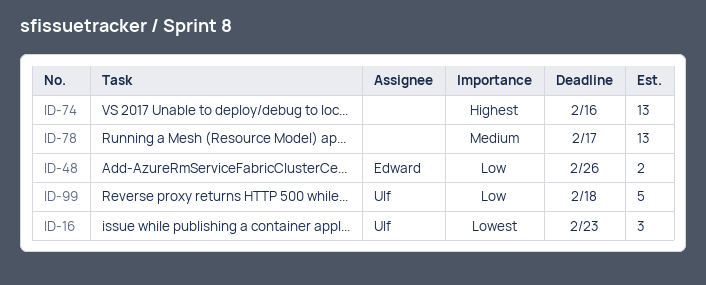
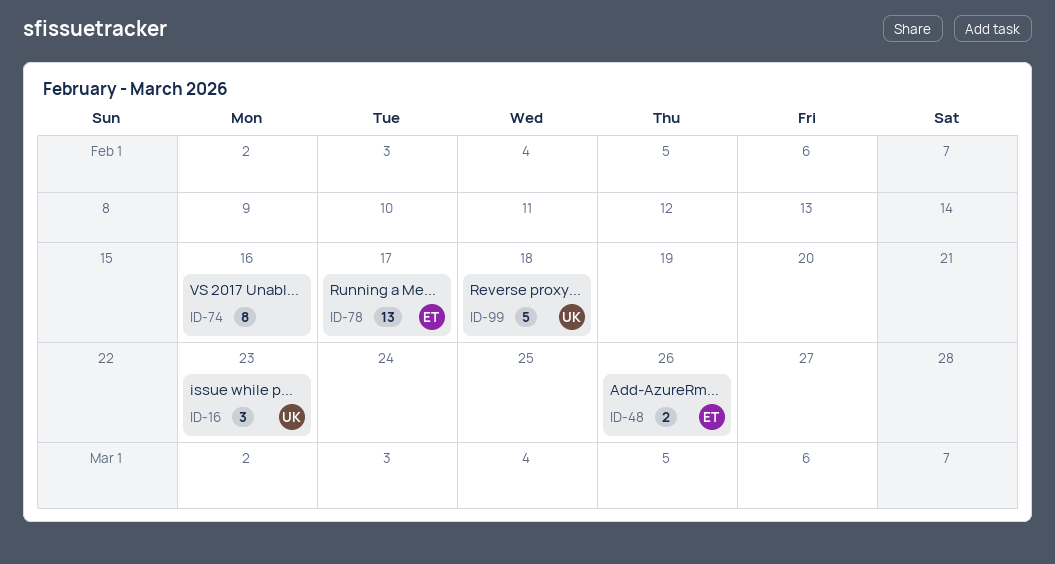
ID-74, estimate: 13 -> 8
ID-78, owner: none -> Edward

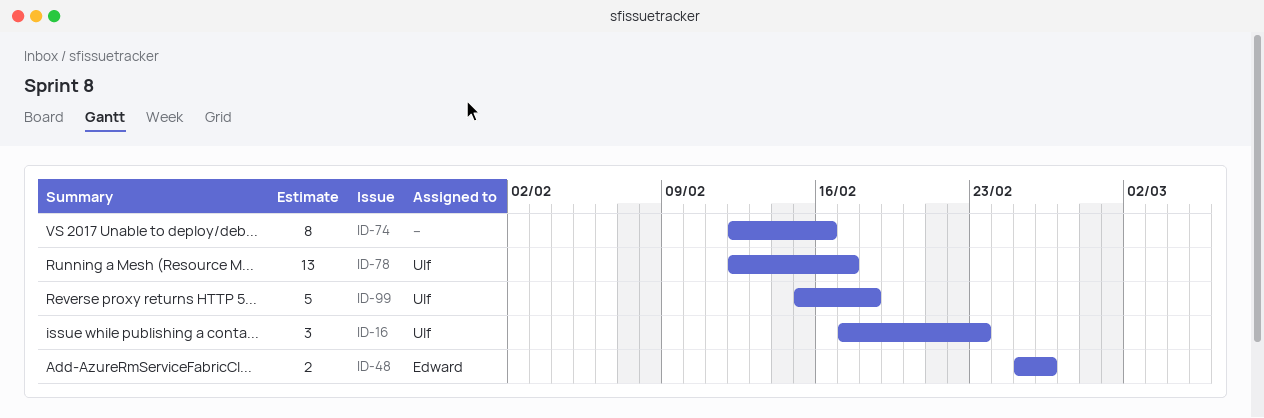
ID-78, owner: Edward -> Ulf

